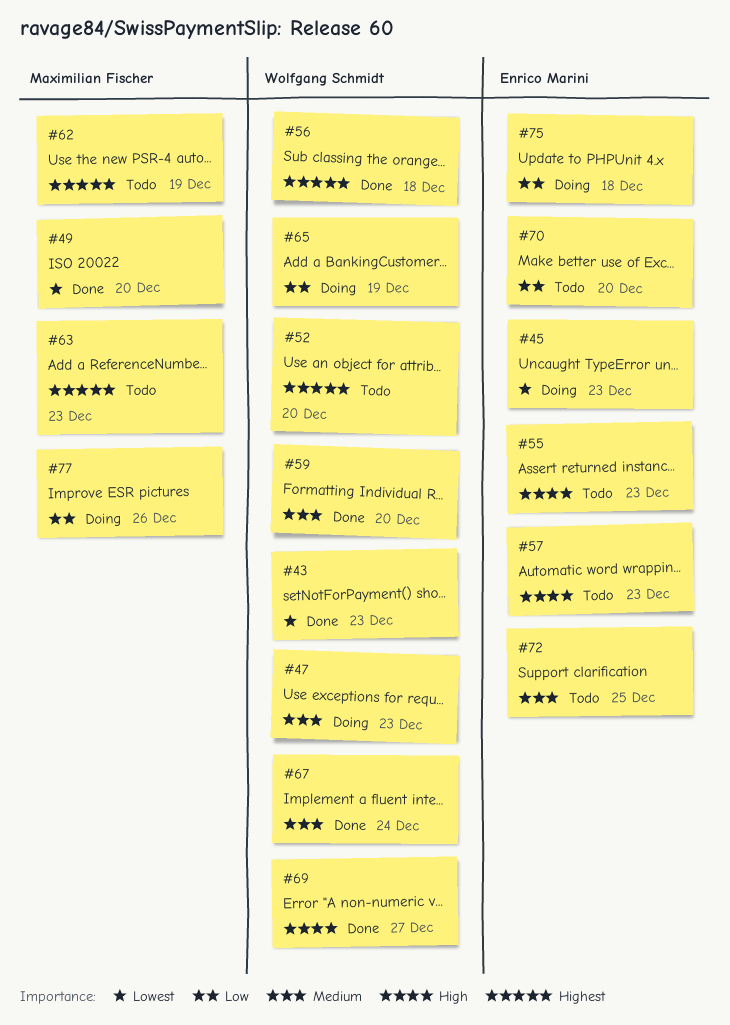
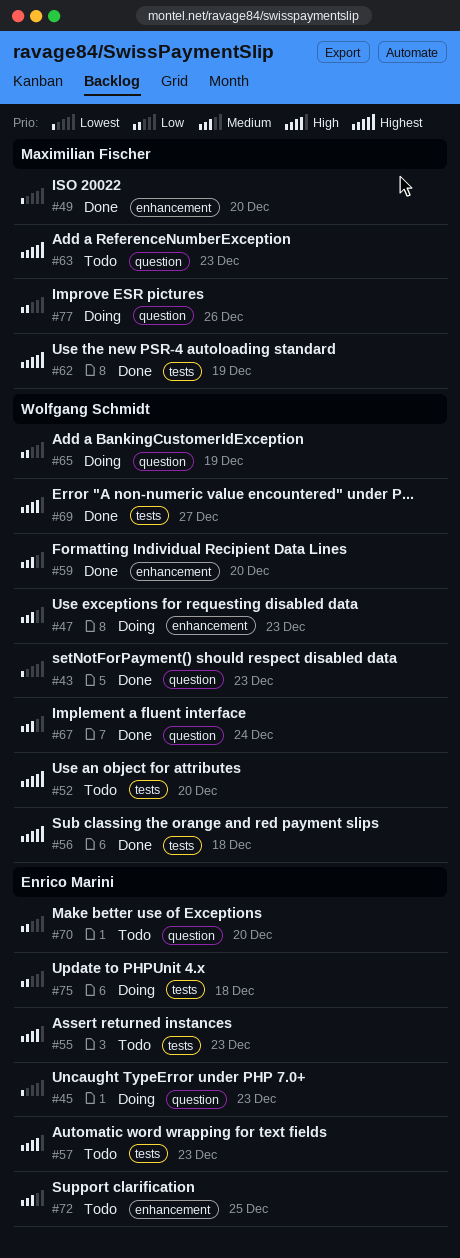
#62, status: Todo -> Done

